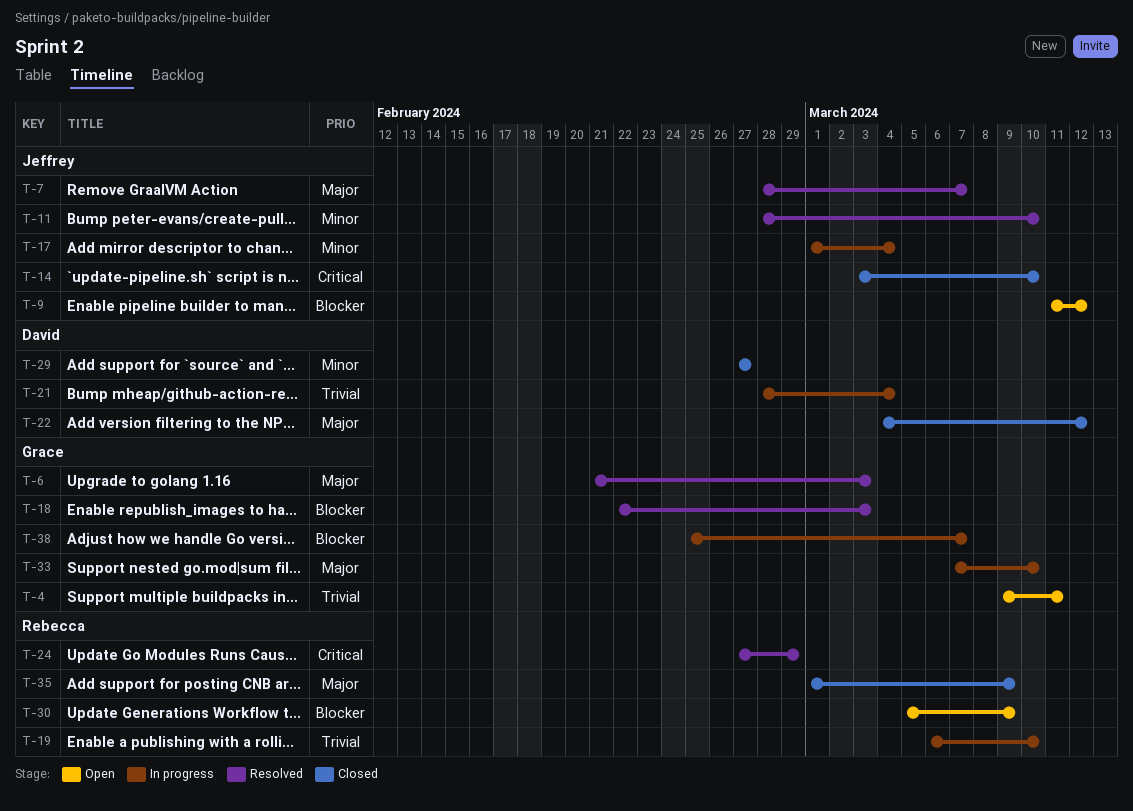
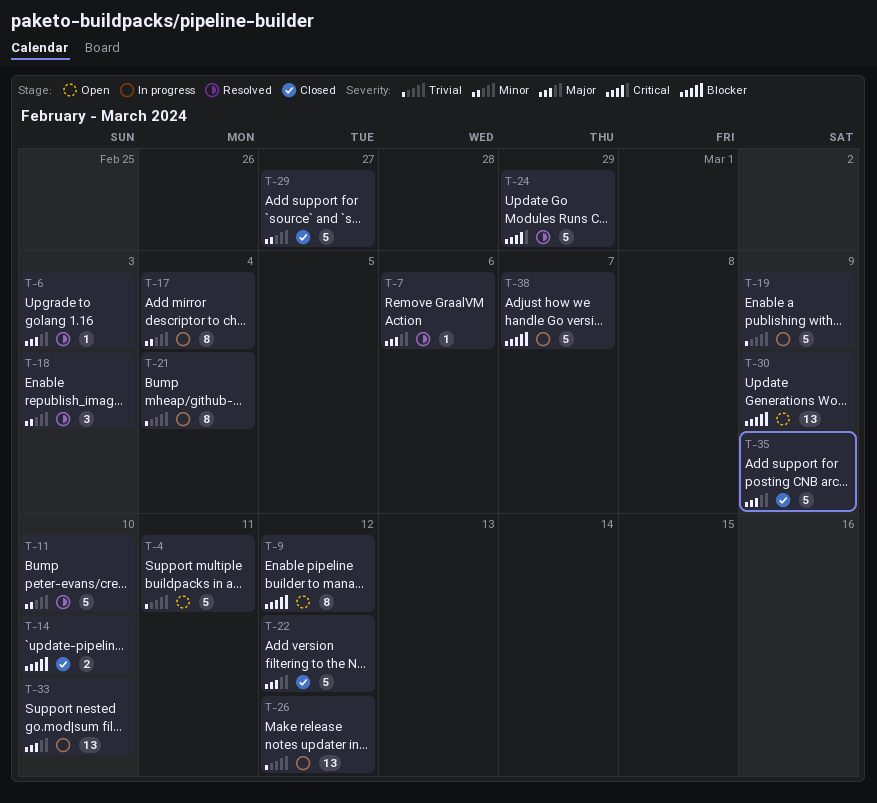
T-7, due: Mar 7 -> Mar 6
T-14, priority: Critical -> Blocker
T-18, priority: Blocker -> Minor
T-19, due: Mar 10 -> Mar 9
T-26: none -> present

